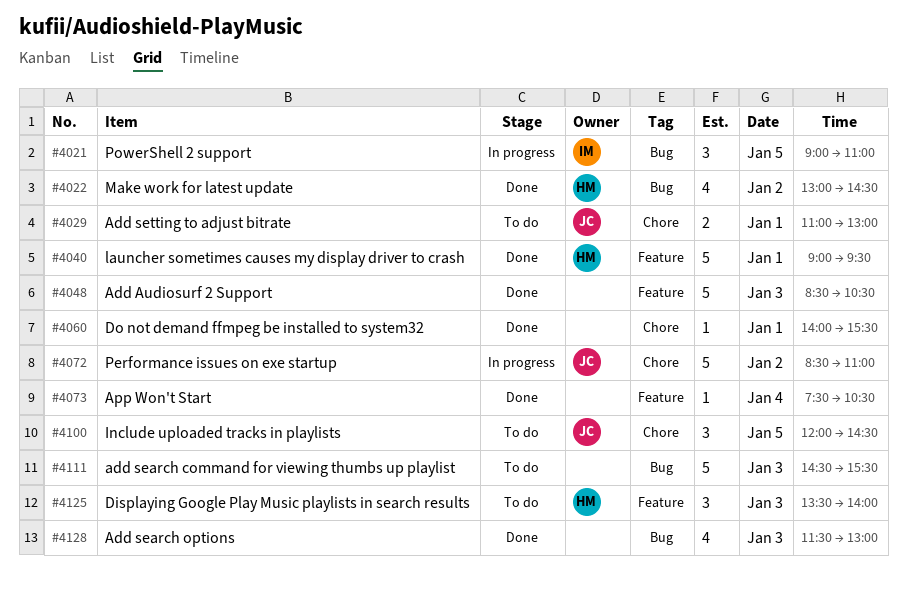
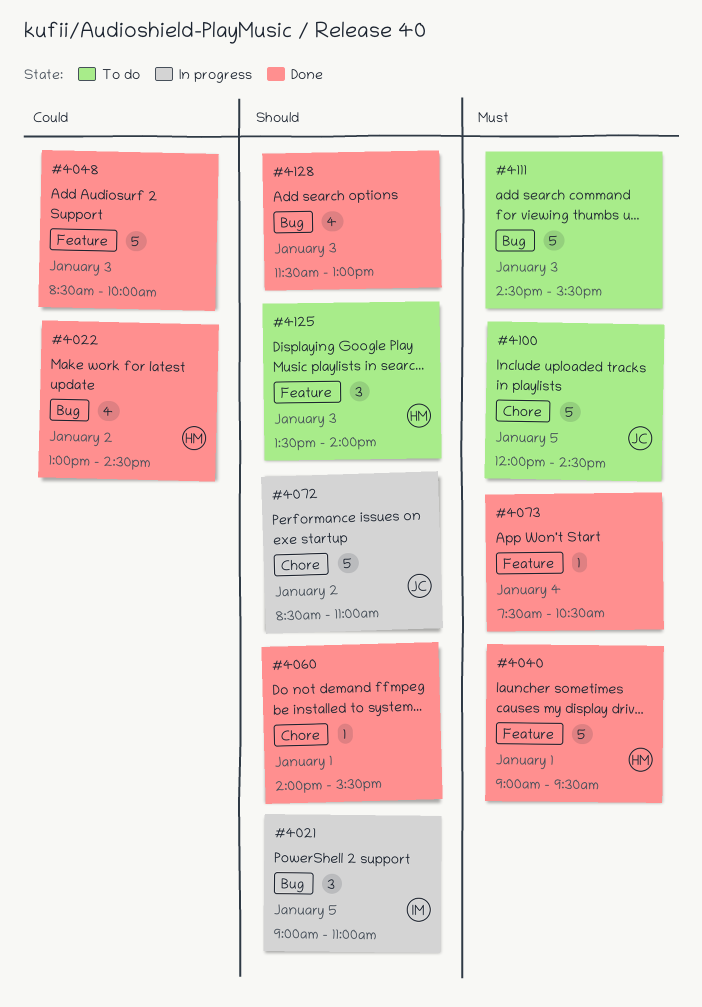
#4029: present -> none
#4048, ends: 10:30 -> 10:00
#4100, estimate: 3 -> 5

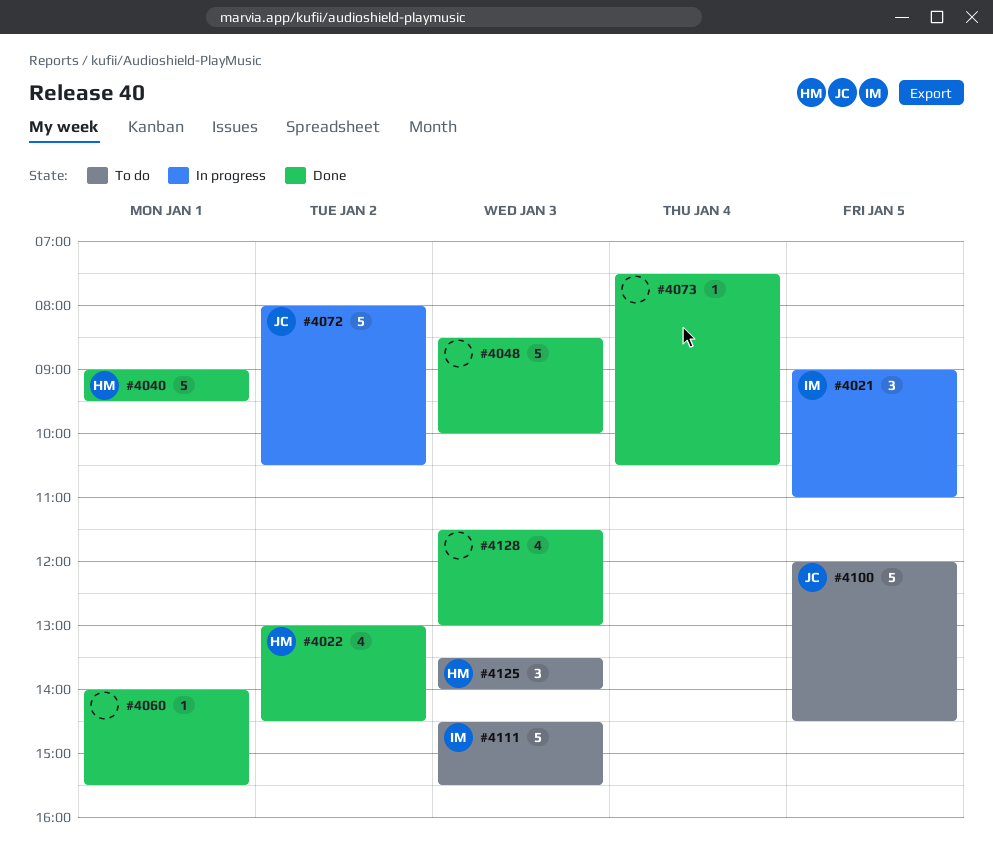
#4072, begins: 08:30 -> 08:00
#4072, ends: 11:00 -> 10:30
#4111, owner: none -> IM

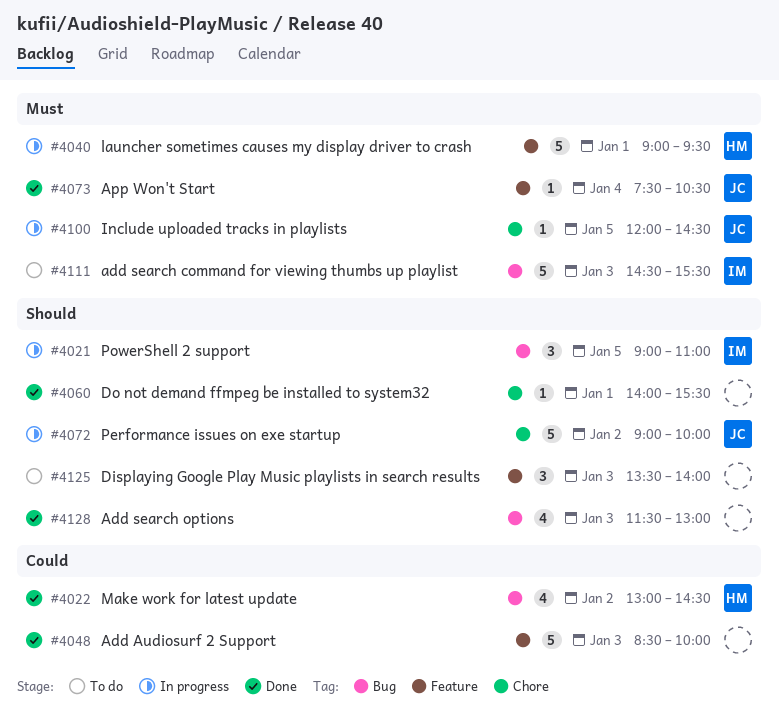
#4040, status: Done -> In progress
#4072, begins: 08:00 -> 09:00
#4072, ends: 10:30 -> 10:00
#4073, owner: none -> JC
#4100, status: To do -> In progress
#4100, estimate: 5 -> 1
#4125, owner: HM -> none

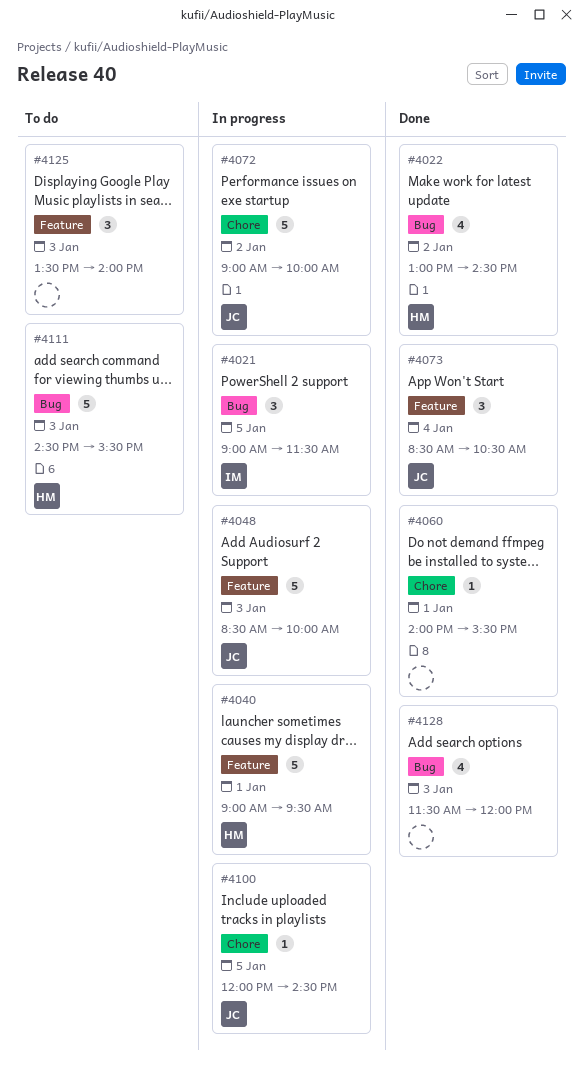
#4021, ends: 11:00 -> 11:30
#4048, status: Done -> In progress
#4048, owner: none -> JC
#4073, estimate: 1 -> 3
#4073, begins: 07:30 -> 08:30
#4111, owner: IM -> HM
#4128, ends: 13:00 -> 12:00

